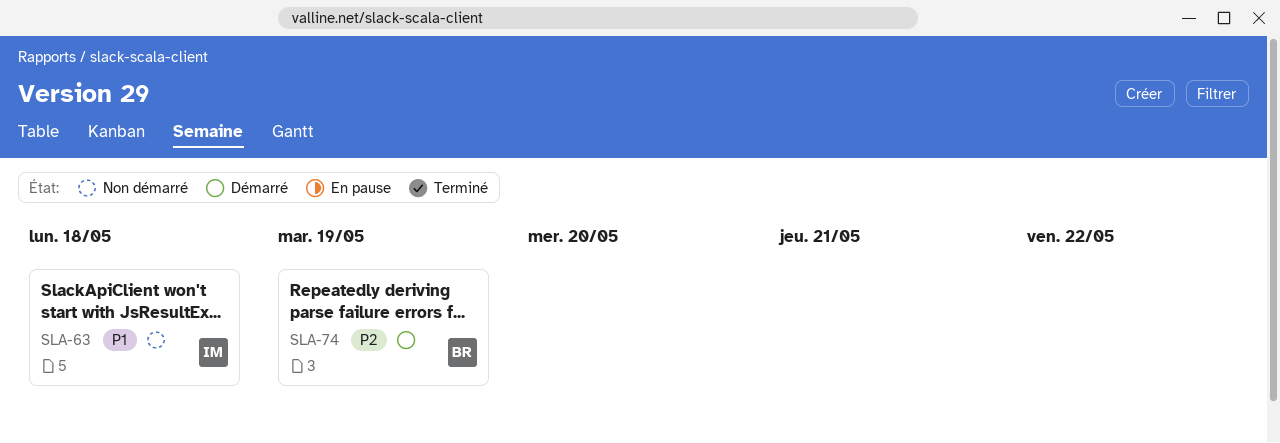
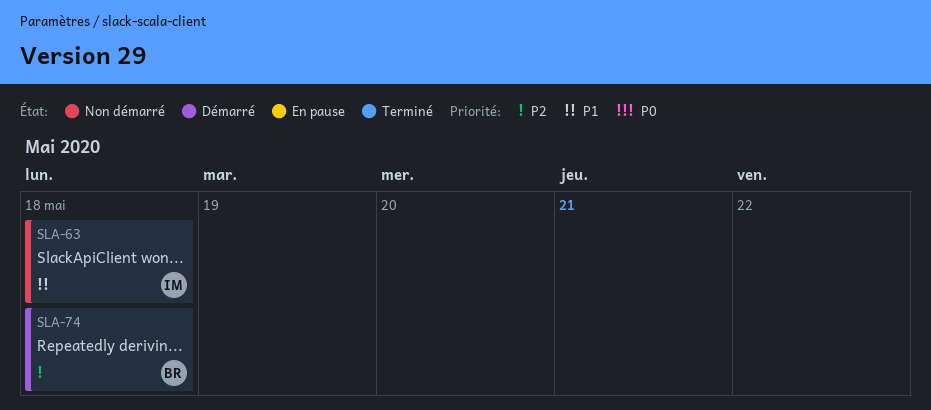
SLA-74, due: May 19 -> May 18

